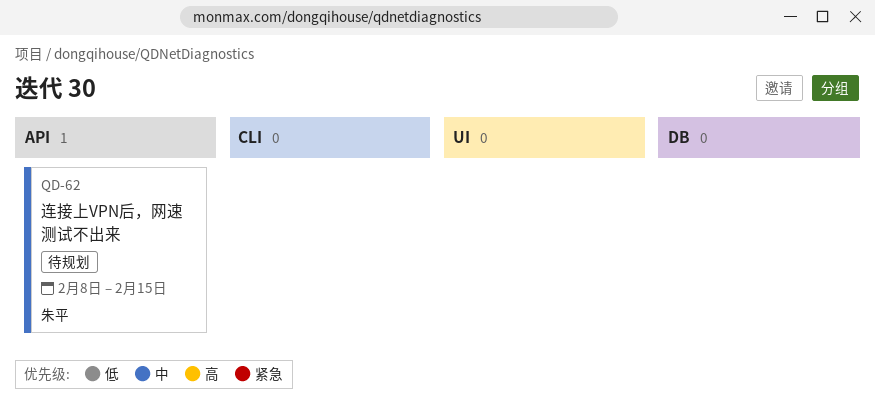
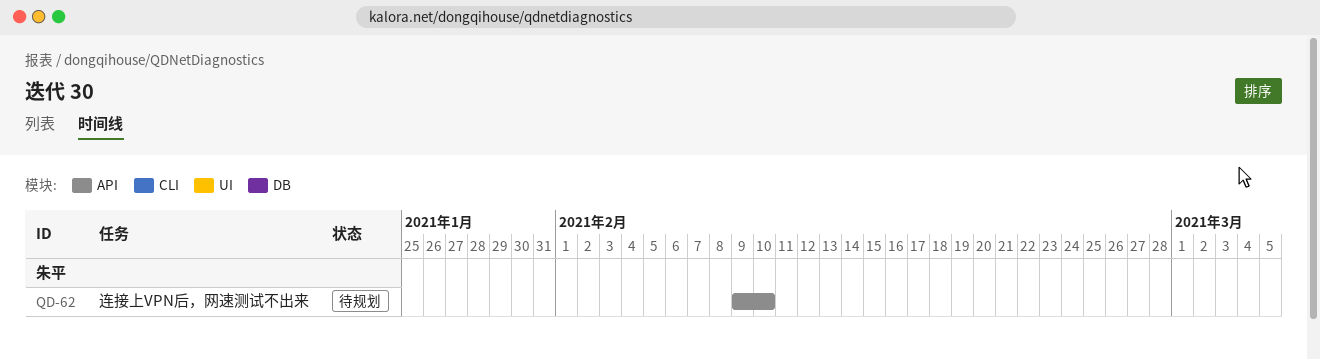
QD-62, start: Feb 8 -> Feb 9
QD-62, due: Feb 15 -> Feb 10

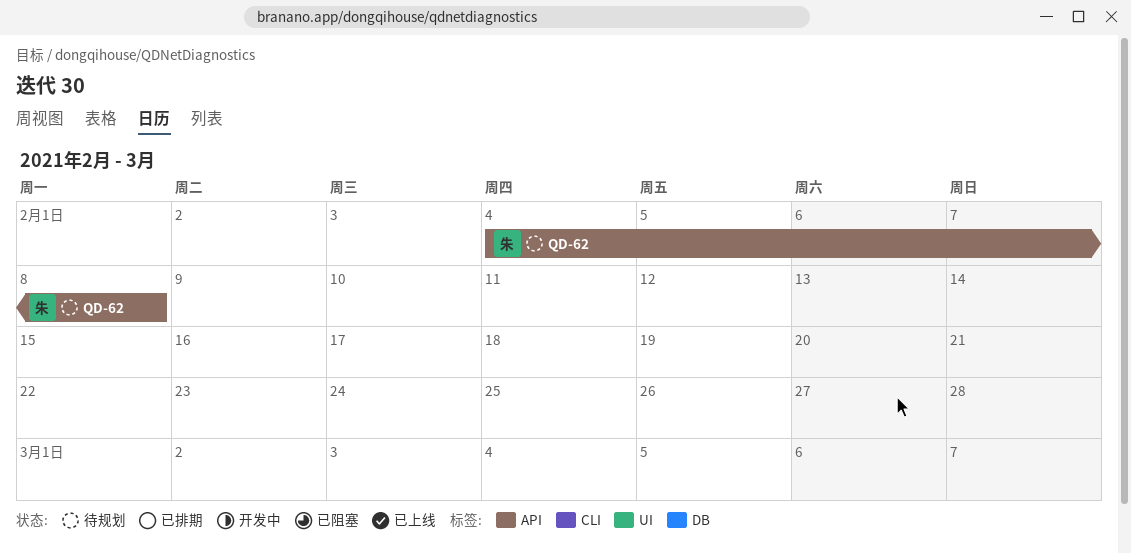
QD-62, start: Feb 9 -> Feb 4
QD-62, due: Feb 10 -> Feb 8

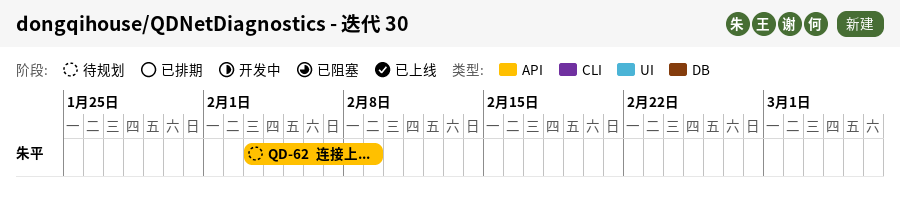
QD-62, start: Feb 4 -> Feb 3
QD-62, due: Feb 8 -> Feb 9

